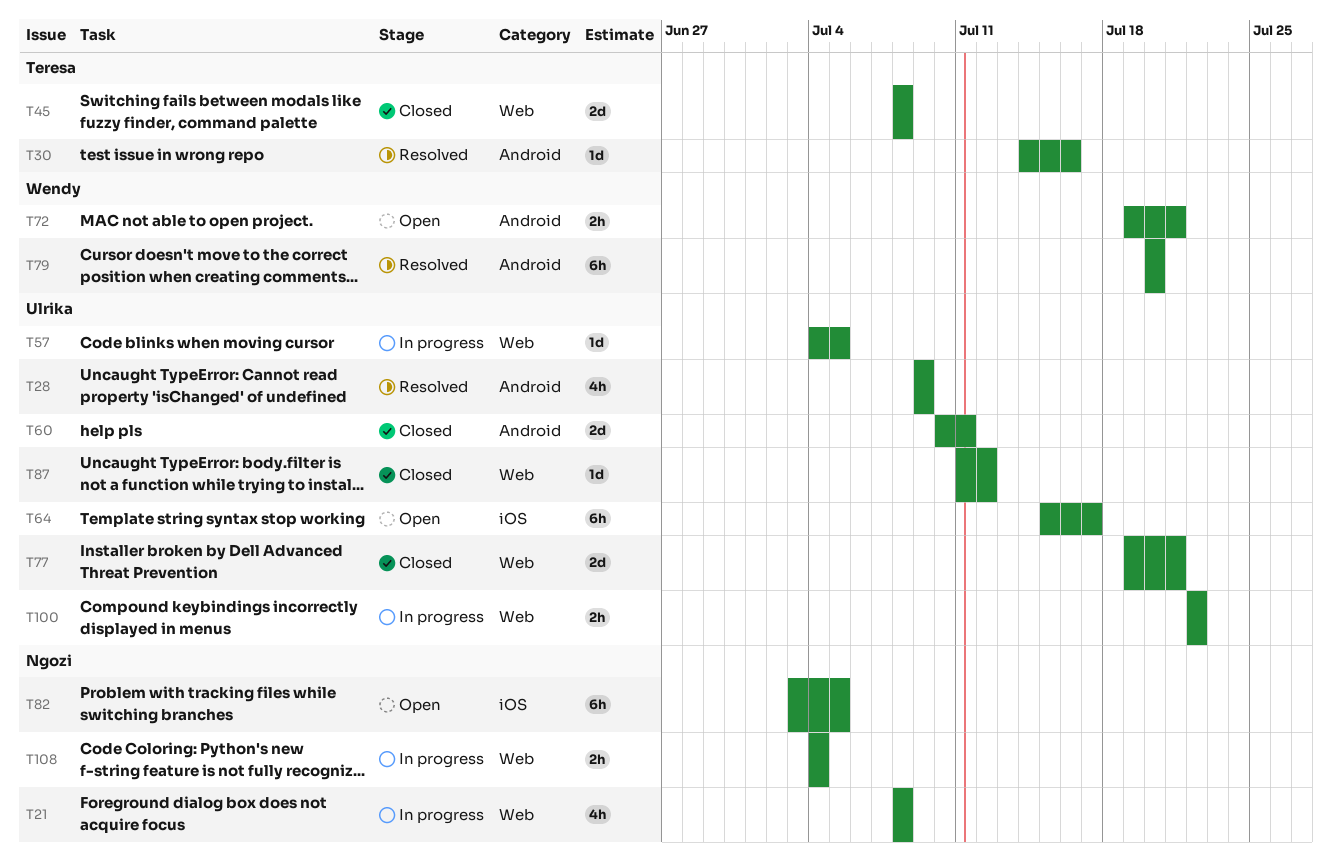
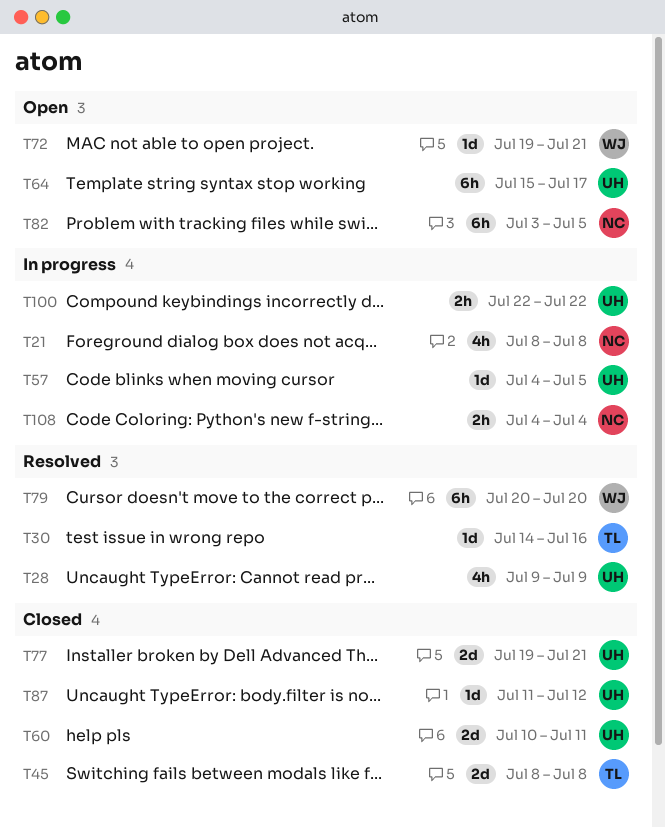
T72, estimate: 2h -> 1d

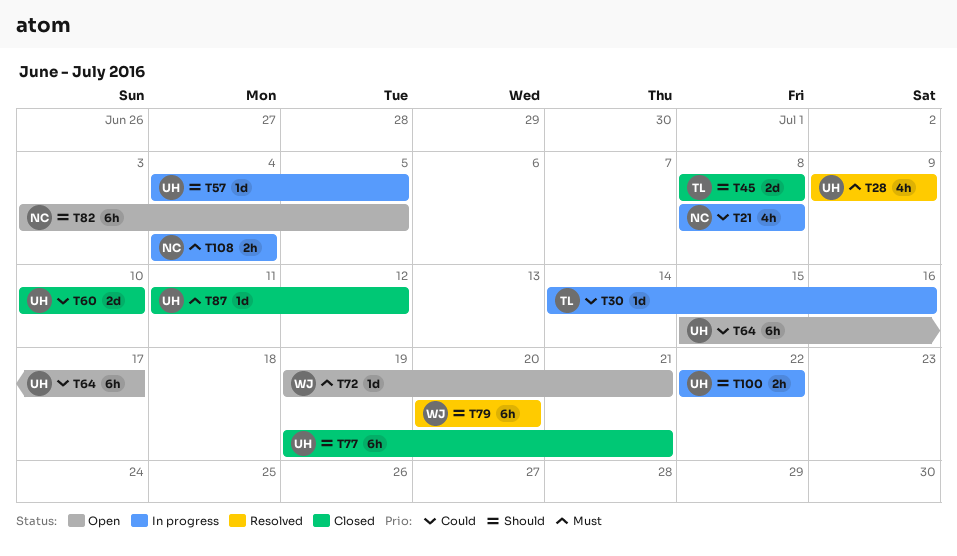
T30, status: Resolved -> In progress
T60, due: Jul 11 -> Jul 10
T77, estimate: 2d -> 6h

